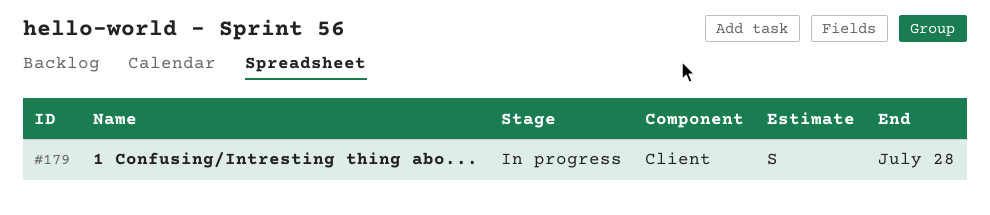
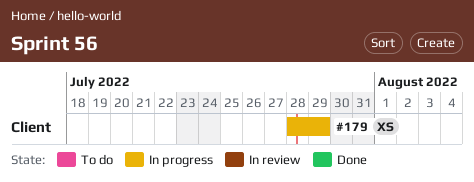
#179, estimate: S -> XS
#179, due: Jul 28 -> Jul 29

